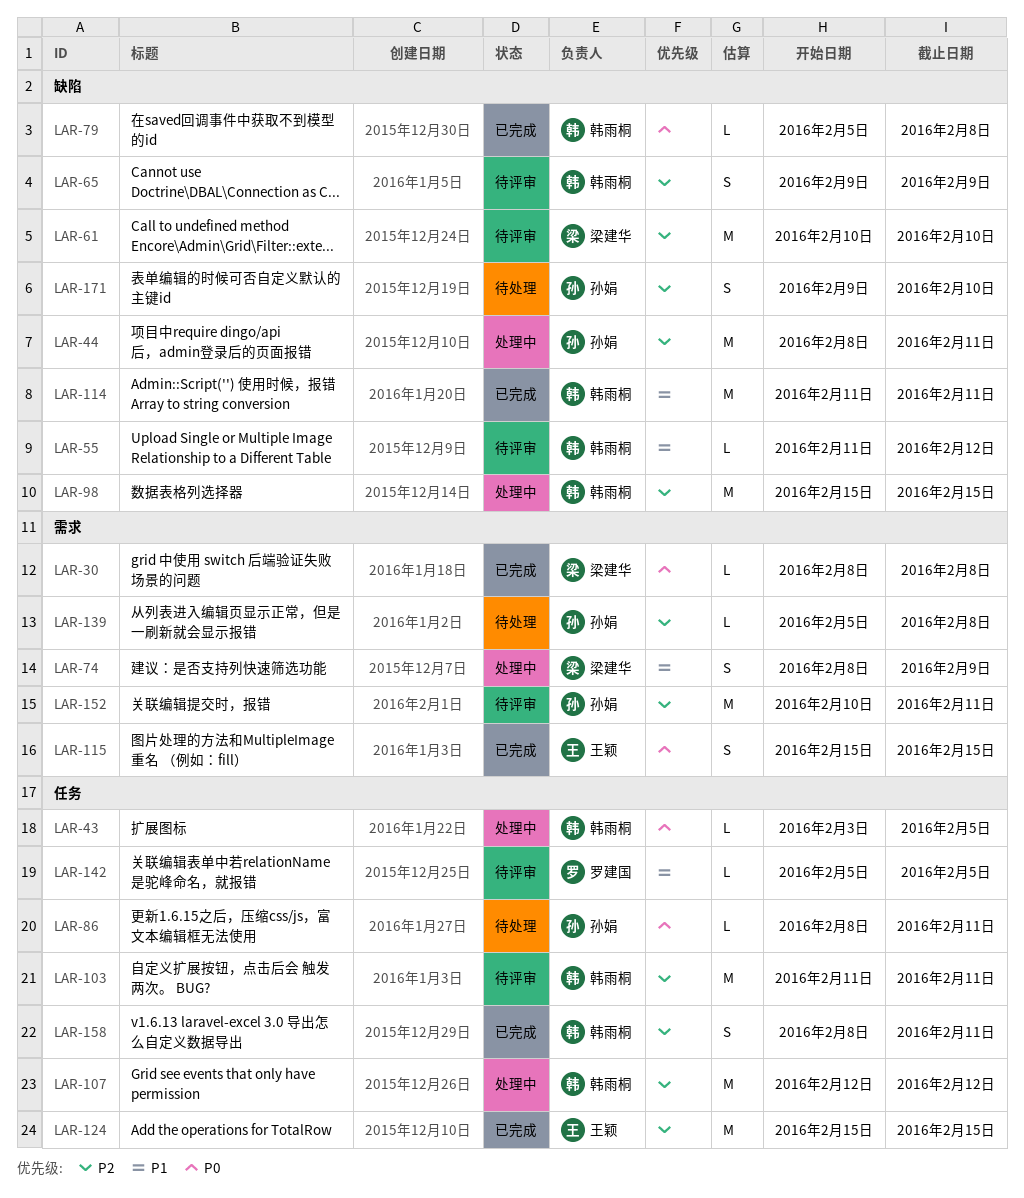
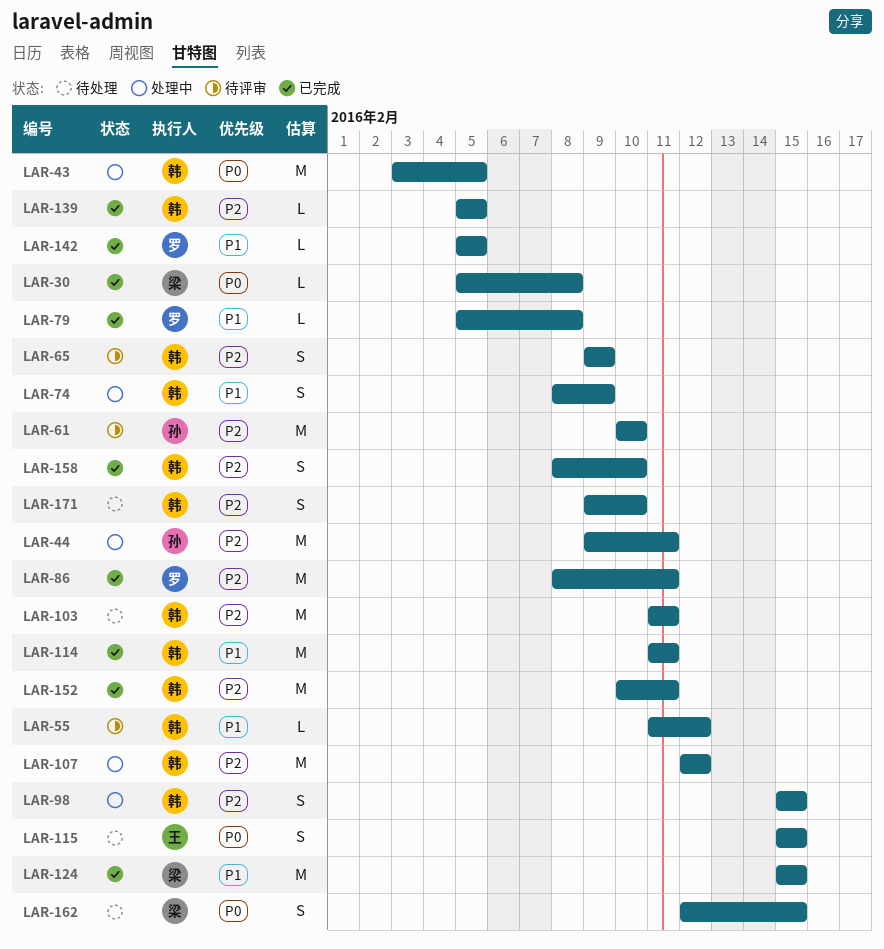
LAR-30, start: Feb 8 -> Feb 5
LAR-43, estimate: L -> M
LAR-44, start: Feb 8 -> Feb 9
LAR-61, owner: 梁建华 -> 孙娟
LAR-74, owner: 梁建华 -> 韩雨桐
LAR-79, owner: 韩雨桐 -> 罗建国
LAR-79, priority: P0 -> P1
LAR-86, status: 待处理 -> 已完成
LAR-86, owner: 孙娟 -> 罗建国
LAR-86, priority: P0 -> P2
LAR-86, estimate: L -> M
LAR-98, estimate: M -> S
LAR-103, status: 待评审 -> 待处理
LAR-115, status: 已完成 -> 待处理
LAR-124, owner: 王颖 -> 梁建华
LAR-124, priority: P2 -> P1
LAR-139, status: 待处理 -> 已完成
LAR-139, owner: 孙娟 -> 韩雨桐
LAR-139, due: Feb 8 -> Feb 5
LAR-142, status: 待评审 -> 已完成
LAR-152, status: 待评审 -> 已完成
LAR-152, owner: 孙娟 -> 韩雨桐
LAR-158, due: Feb 11 -> Feb 10
LAR-162: none -> present
LAR-171, owner: 孙娟 -> 韩雨桐

